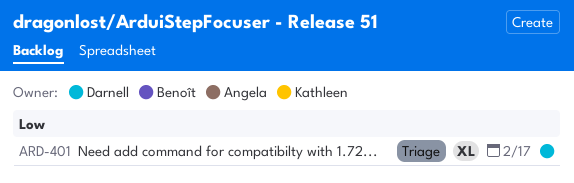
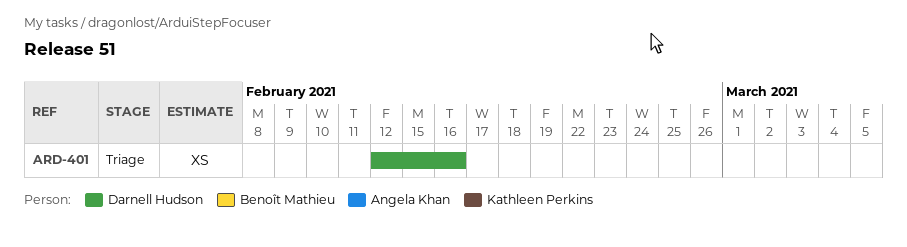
ARD-401, estimate: XL -> XS
ARD-401, due: Feb 17 -> Feb 16

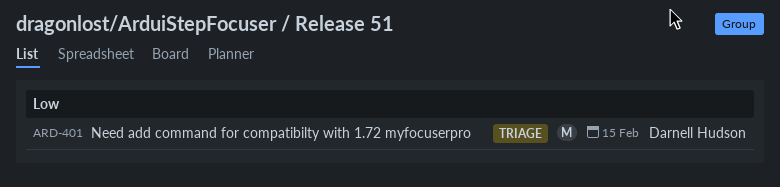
ARD-401, estimate: XS -> M
ARD-401, due: Feb 16 -> Feb 15

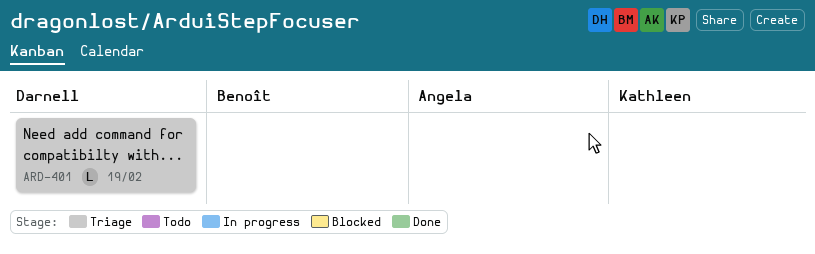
ARD-401, estimate: M -> L
ARD-401, due: Feb 15 -> Feb 19

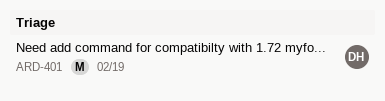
ARD-401, estimate: L -> M

